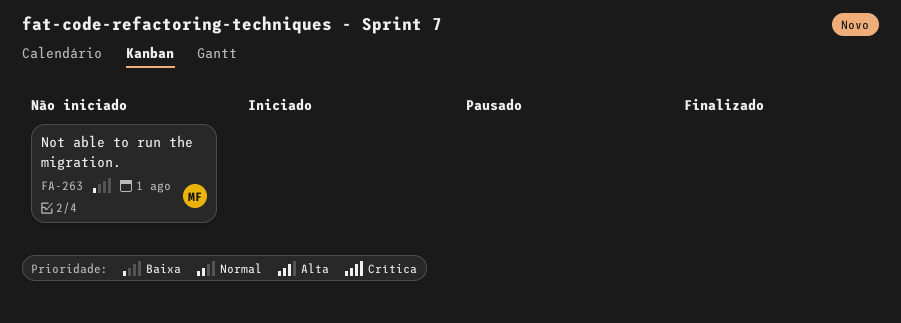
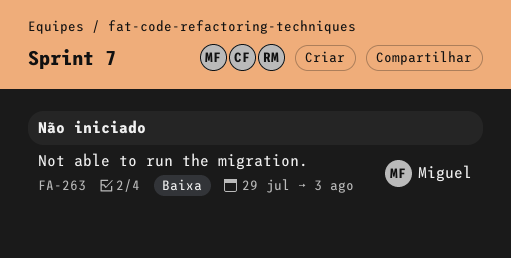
FA-263, due: Aug 1 -> Aug 3

